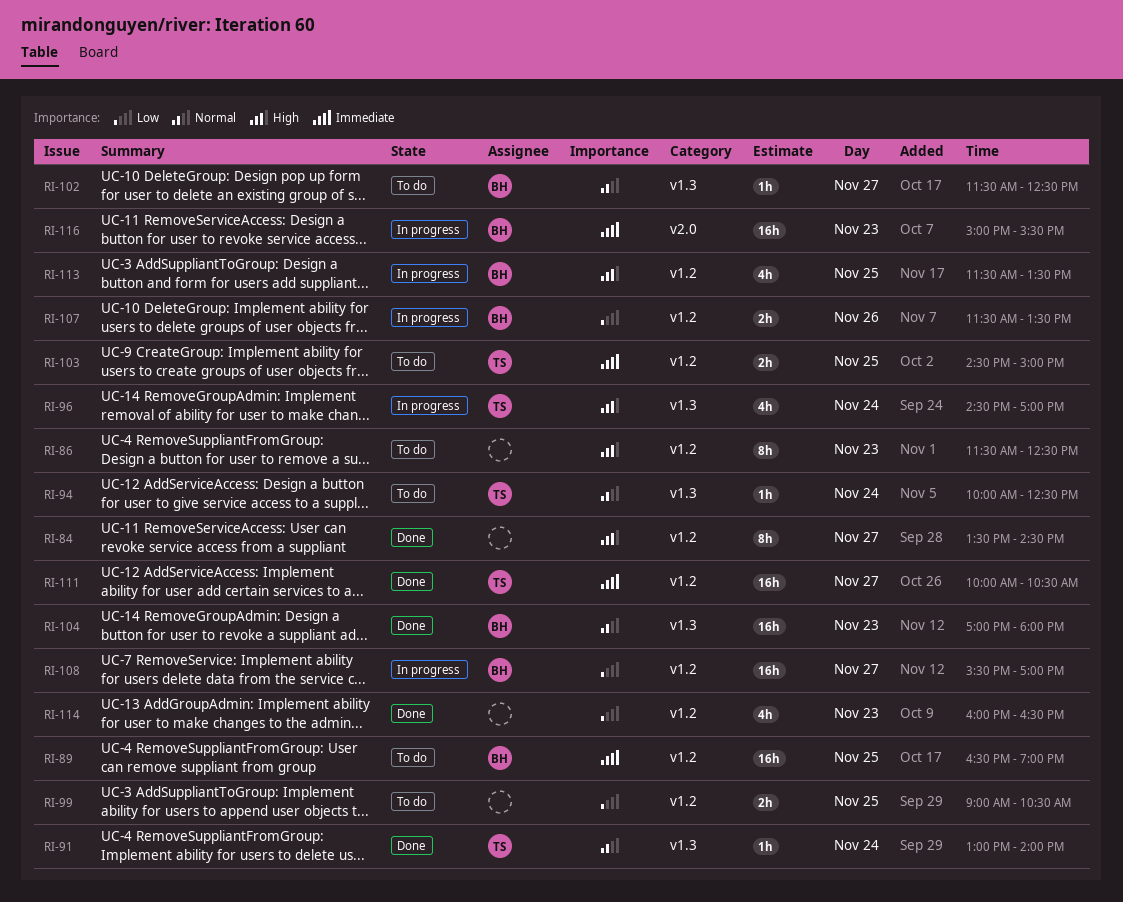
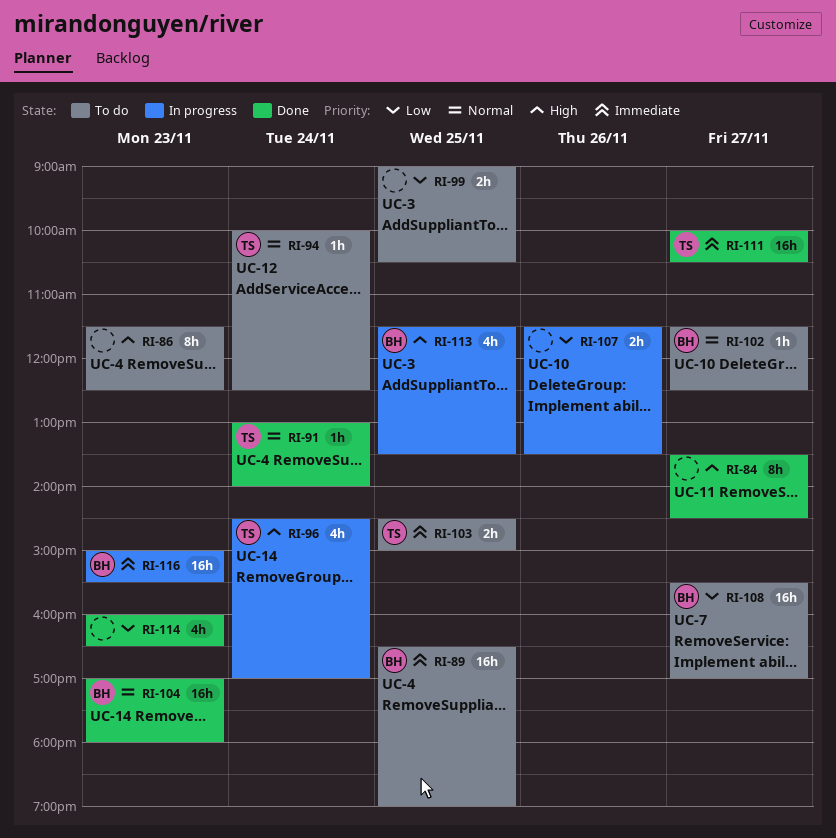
RI-107, owner: BH -> none
RI-108, status: In progress -> To do

